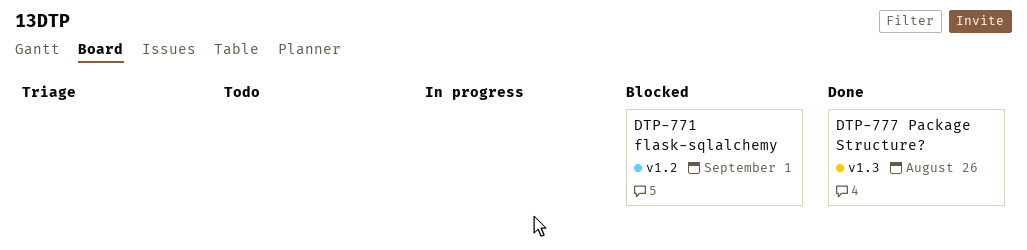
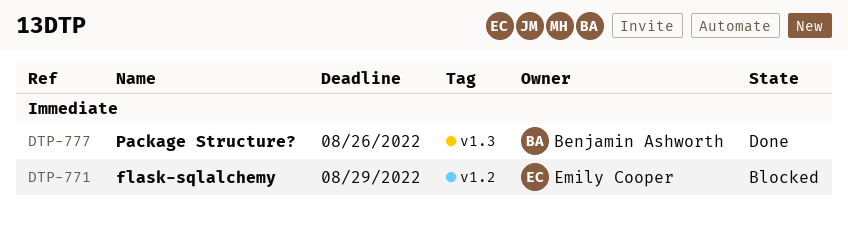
DTP-771, due: Sep 1 -> Aug 29

